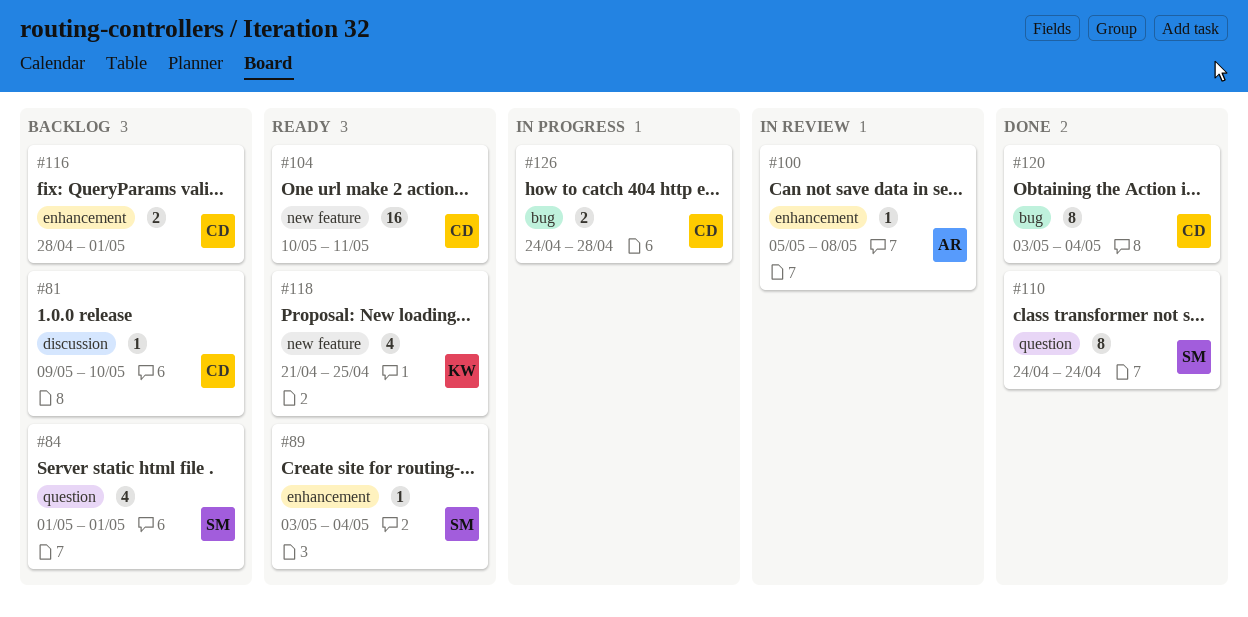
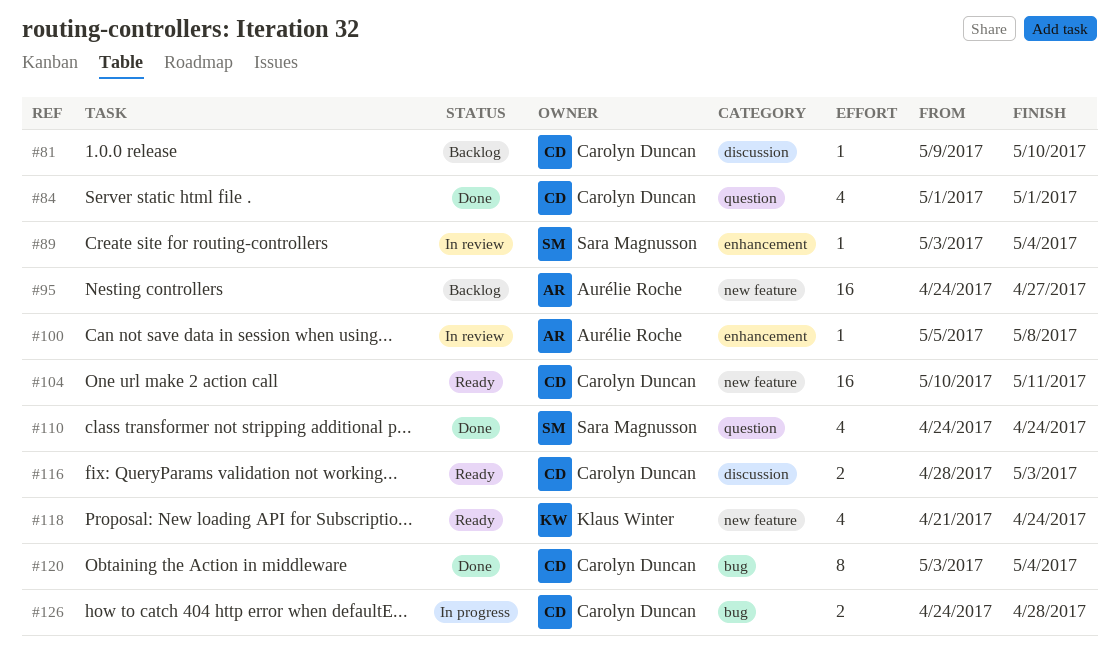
#84, status: Backlog -> Done
#84, owner: Sara Magnusson -> Carolyn Duncan
#89, status: Ready -> In review
#95: none -> present
#110, estimate: 8 -> 4
#116, status: Backlog -> Ready
#116, label: enhancement -> discussion
#116, due: May 1 -> May 3
#118, due: Apr 25 -> Apr 24

